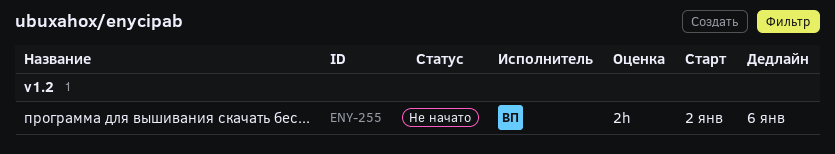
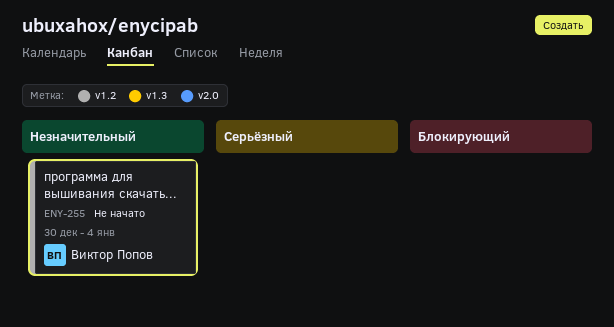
ENY-255, start: Jan 2 -> Dec 30
ENY-255, due: Jan 6 -> Jan 4

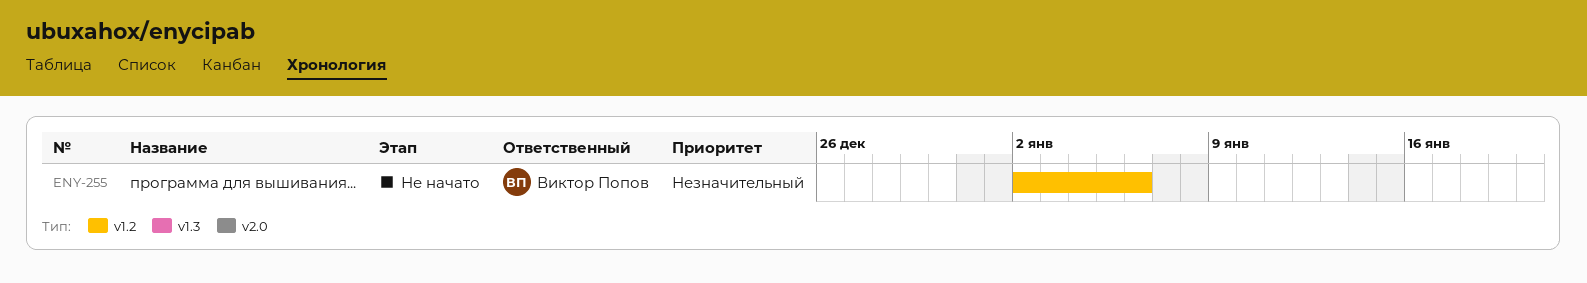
ENY-255, start: Dec 30 -> Jan 2
ENY-255, due: Jan 4 -> Jan 6

